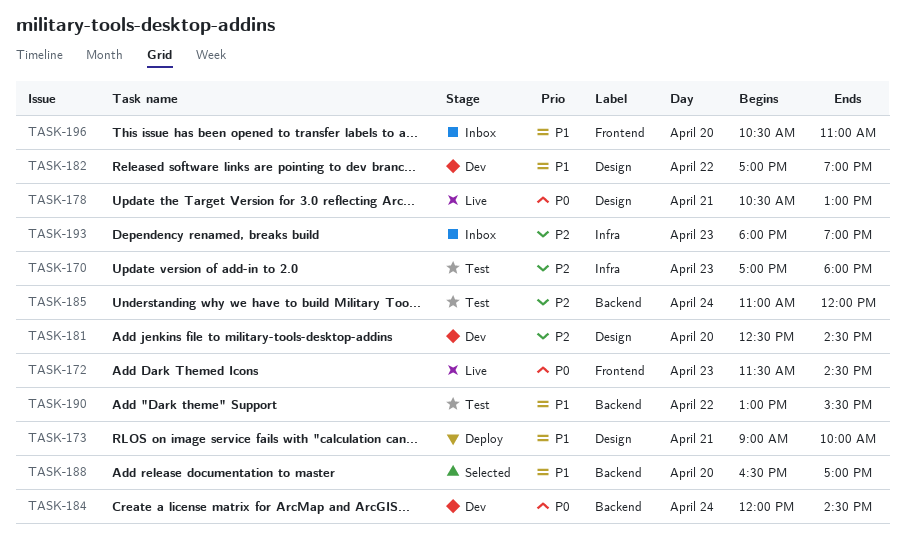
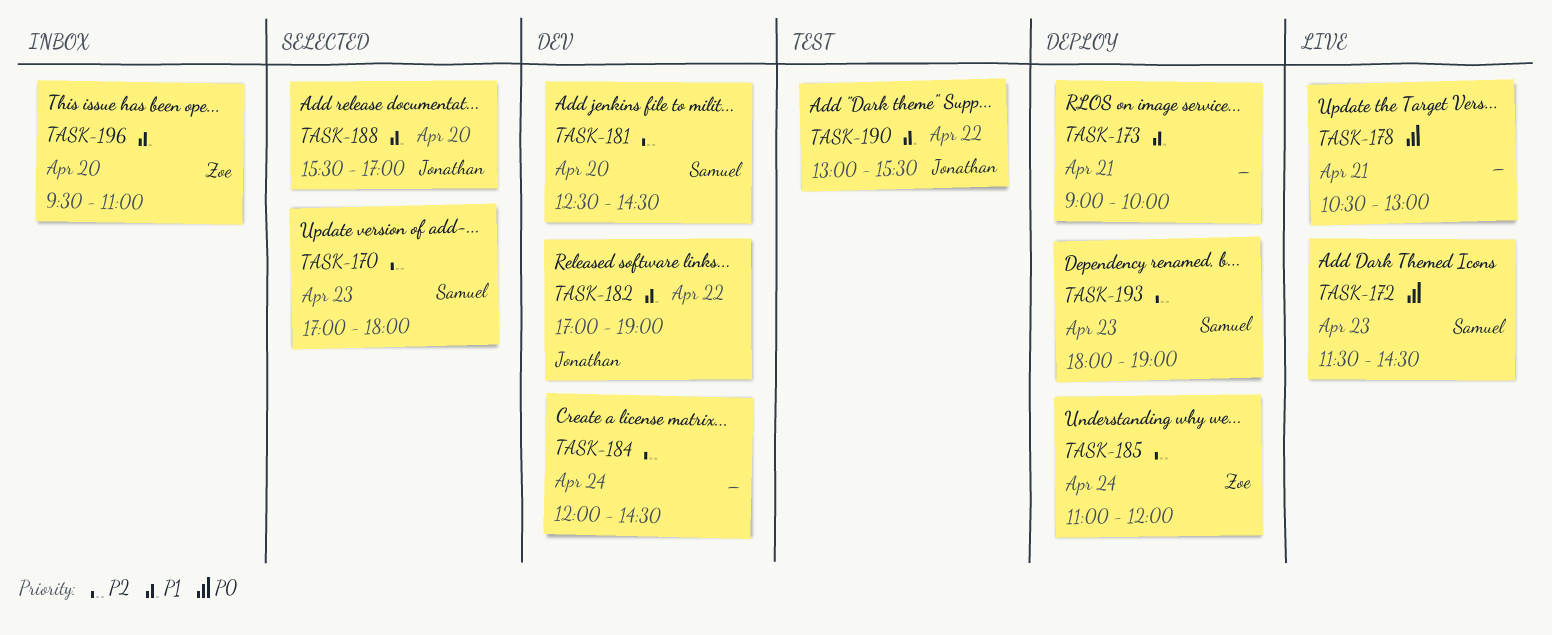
TASK-170, status: Test -> Selected
TASK-184, priority: P0 -> P2
TASK-185, status: Test -> Deploy
TASK-188, begins: 16:30 -> 15:30
TASK-193, status: Inbox -> Deploy
TASK-196, begins: 10:30 -> 09:30

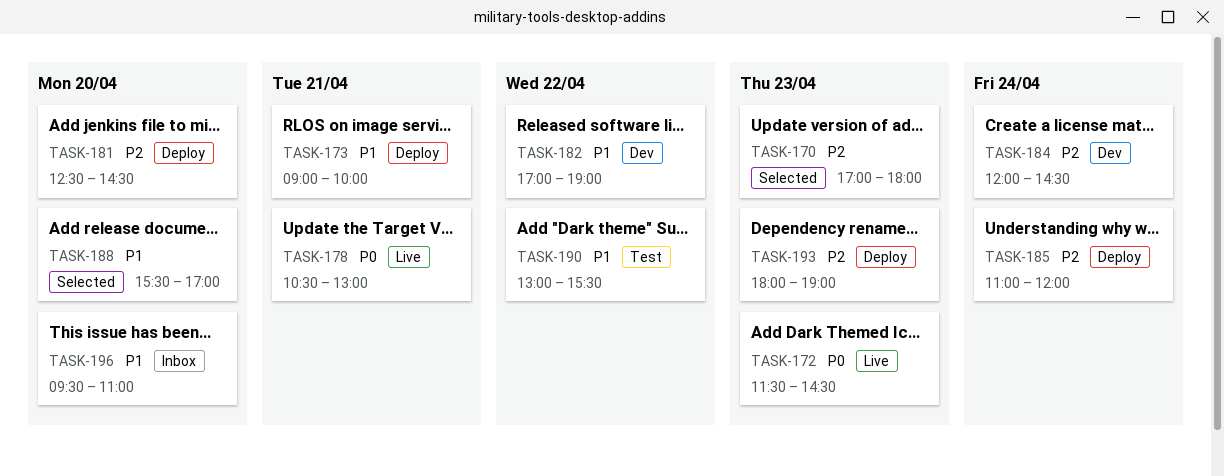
TASK-181, status: Dev -> Deploy

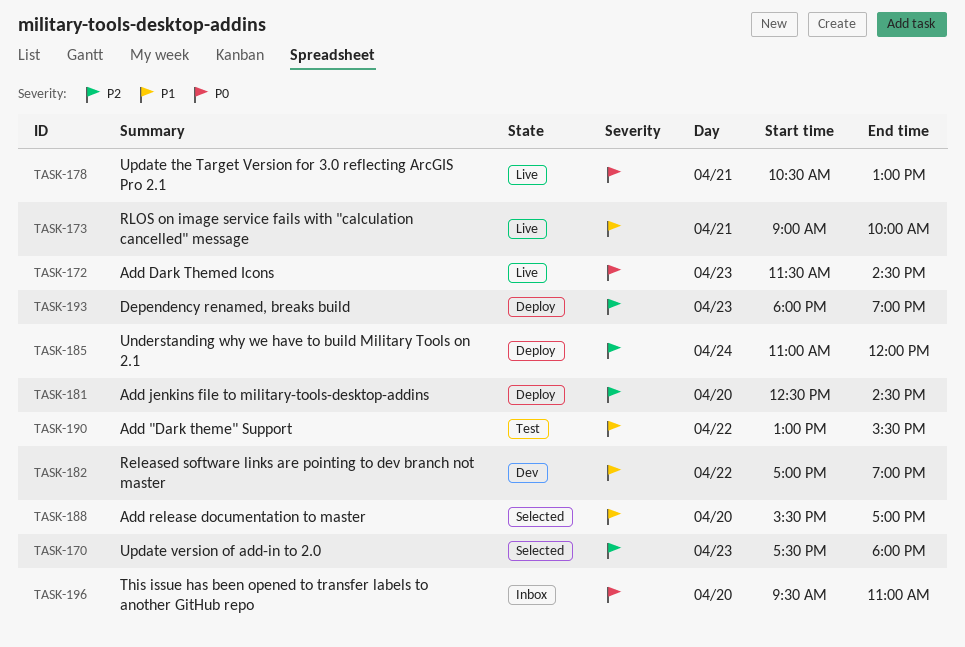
TASK-170, begins: 17:00 -> 17:30
TASK-173, status: Deploy -> Live
TASK-184: present -> none
TASK-196, priority: P1 -> P0

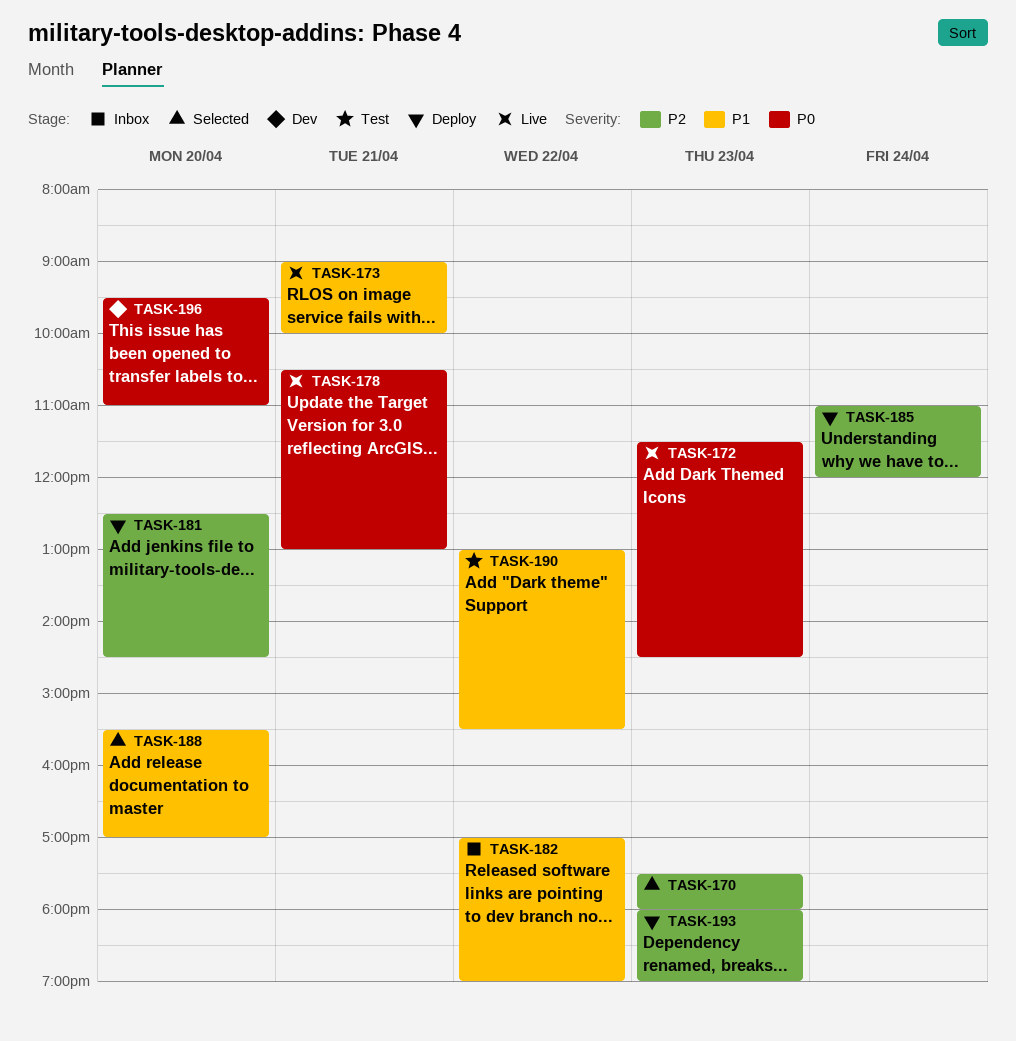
TASK-182, status: Dev -> Inbox
TASK-196, status: Inbox -> Dev

